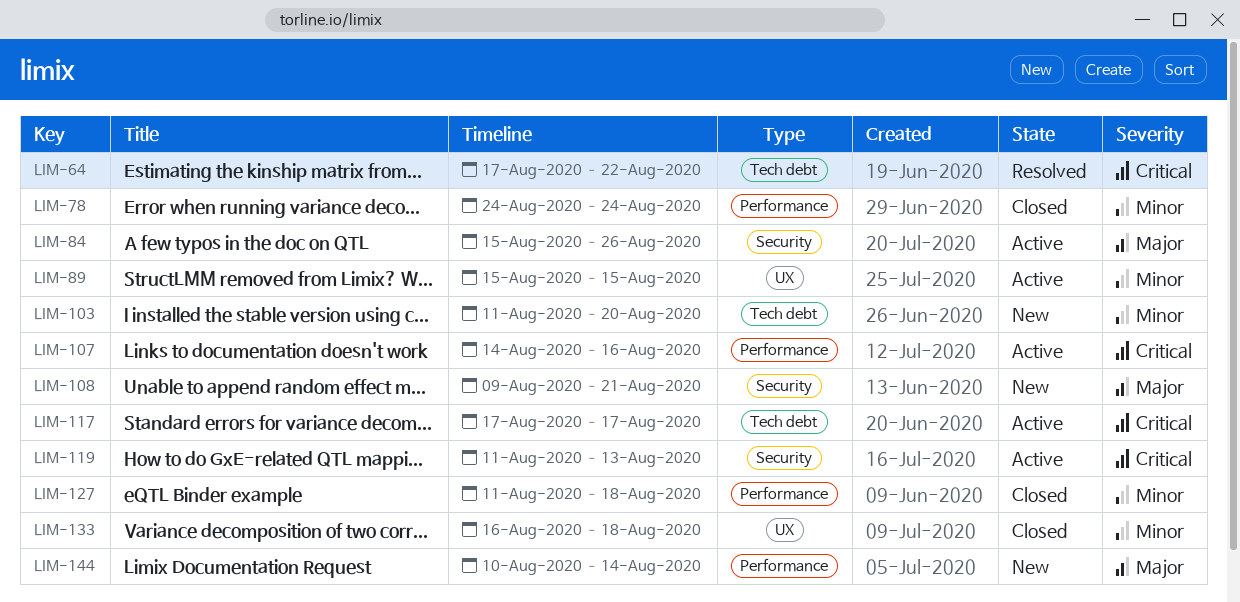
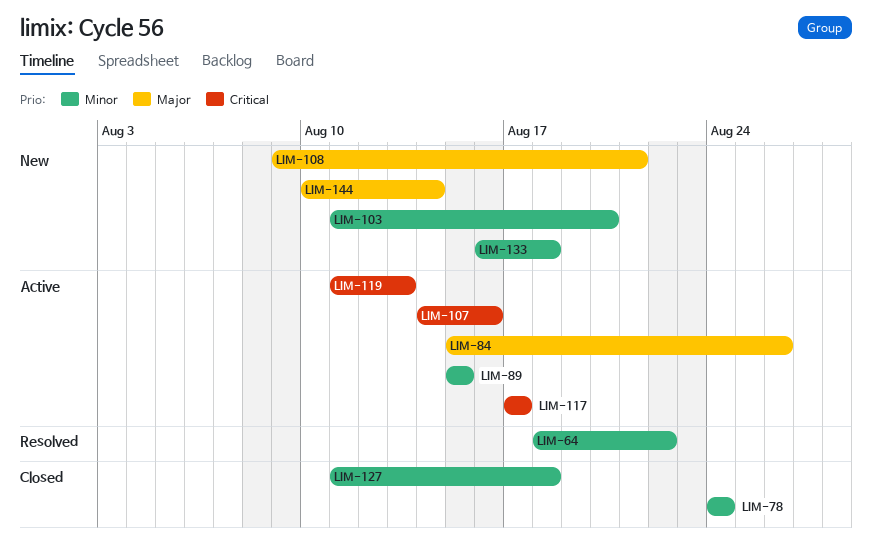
LIM-64, priority: Critical -> Minor
LIM-64, start: Aug 17 -> Aug 18
LIM-133, status: Closed -> New

